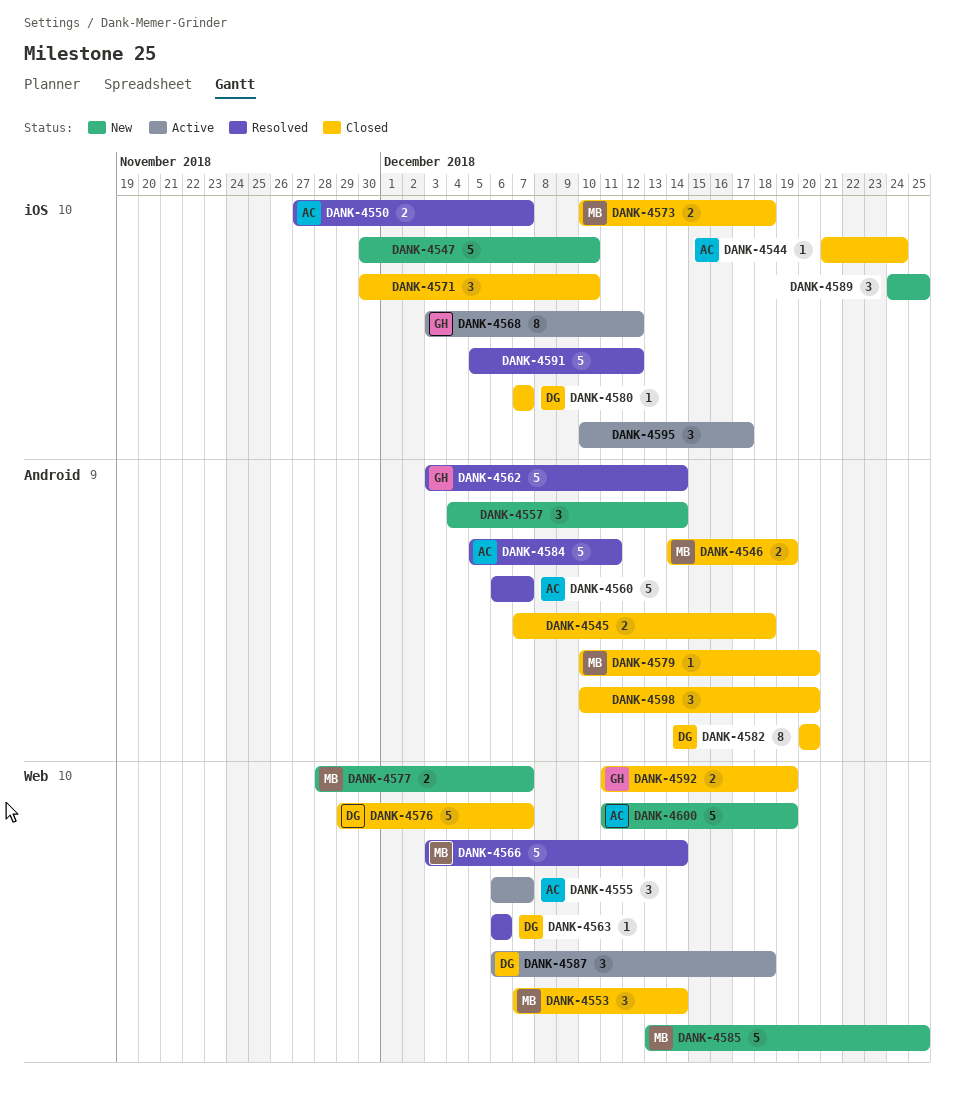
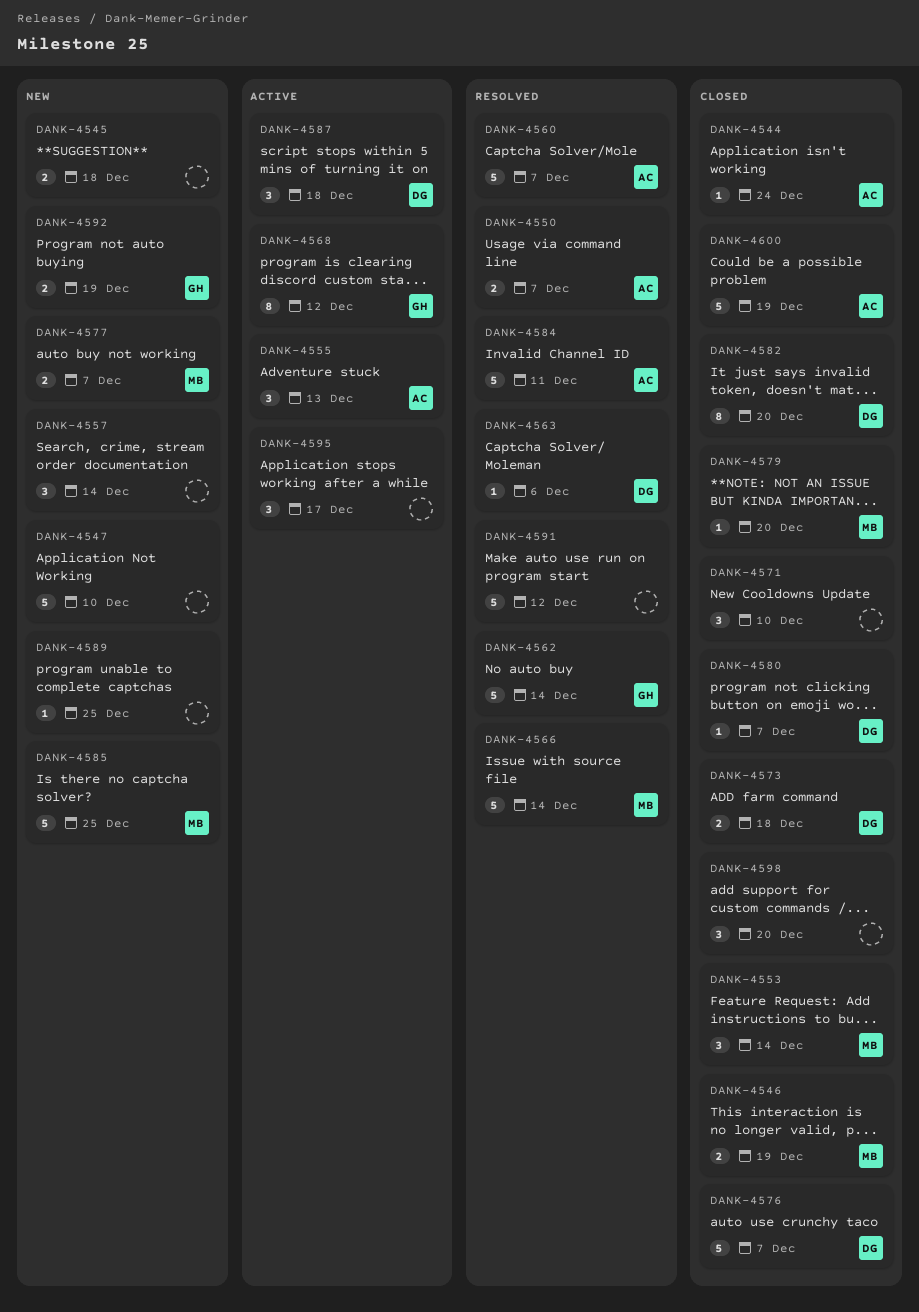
DANK-4545, status: Closed -> New
DANK-4555, due: Dec 7 -> Dec 13
DANK-4573, owner: MB -> DG
DANK-4589, estimate: 3 -> 1
DANK-4592, status: Closed -> New
DANK-4600, status: New -> Closed

